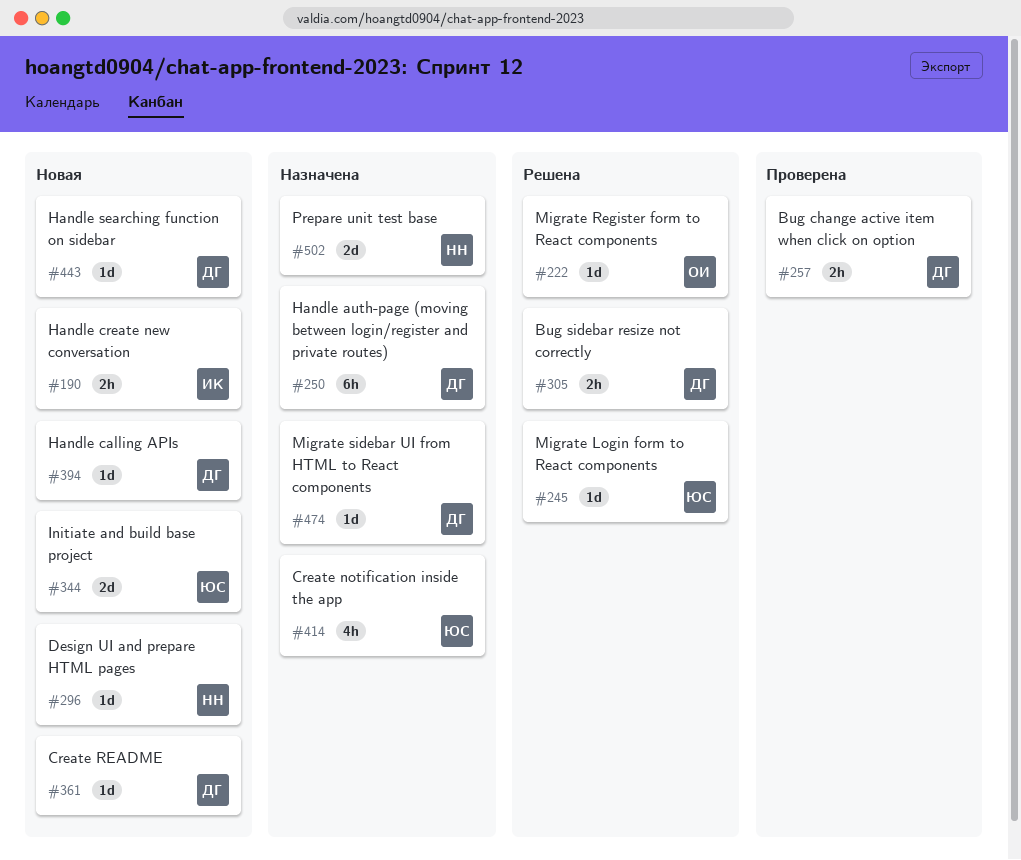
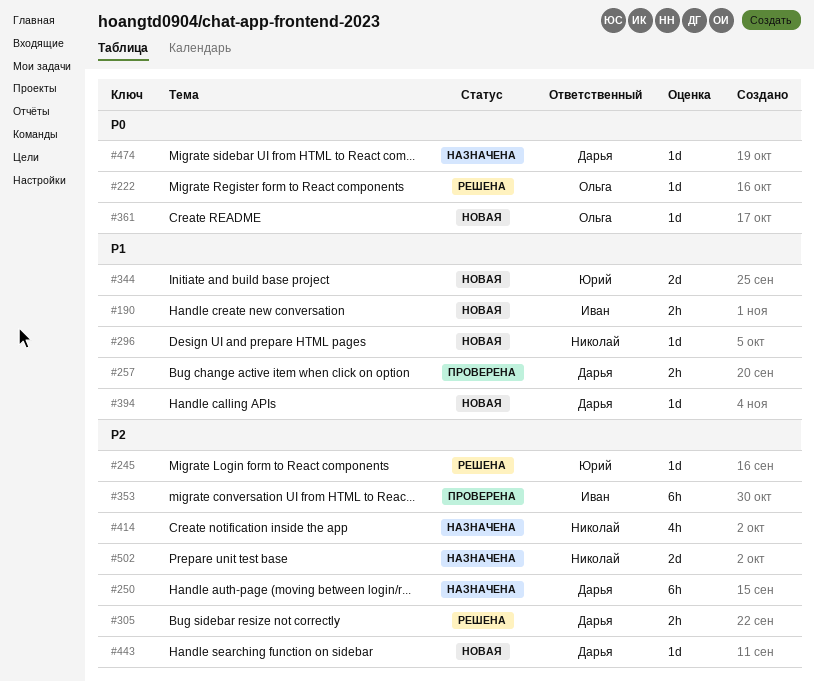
#353: none -> present
#361, owner: Дарья -> Ольга
#414, owner: Юрий -> Николай

